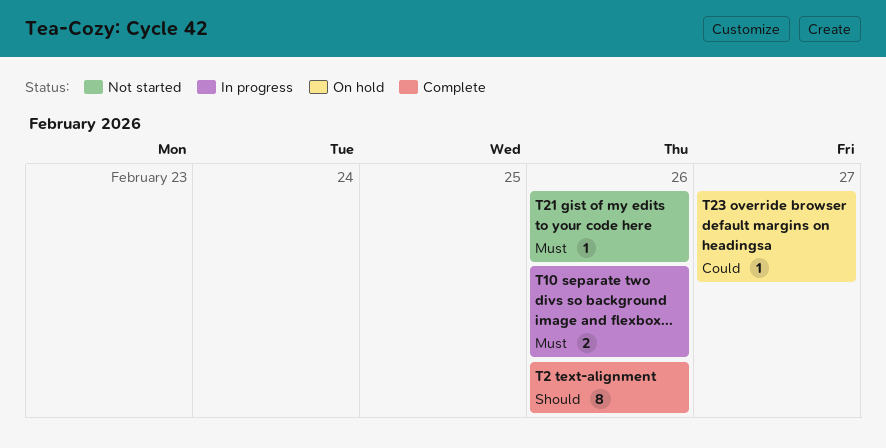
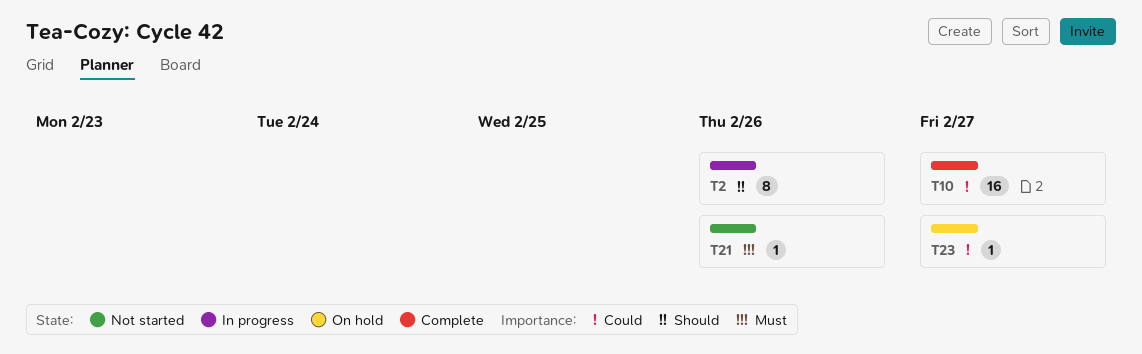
T2, status: Complete -> In progress
T10, status: In progress -> Complete
T10, priority: Must -> Could
T10, estimate: 2 -> 16
T10, due: Feb 26 -> Feb 27

